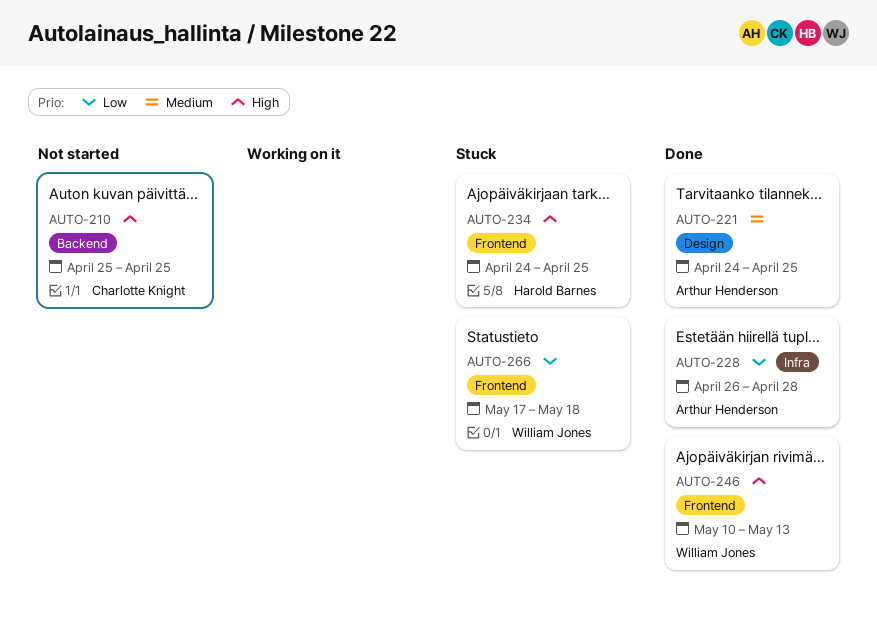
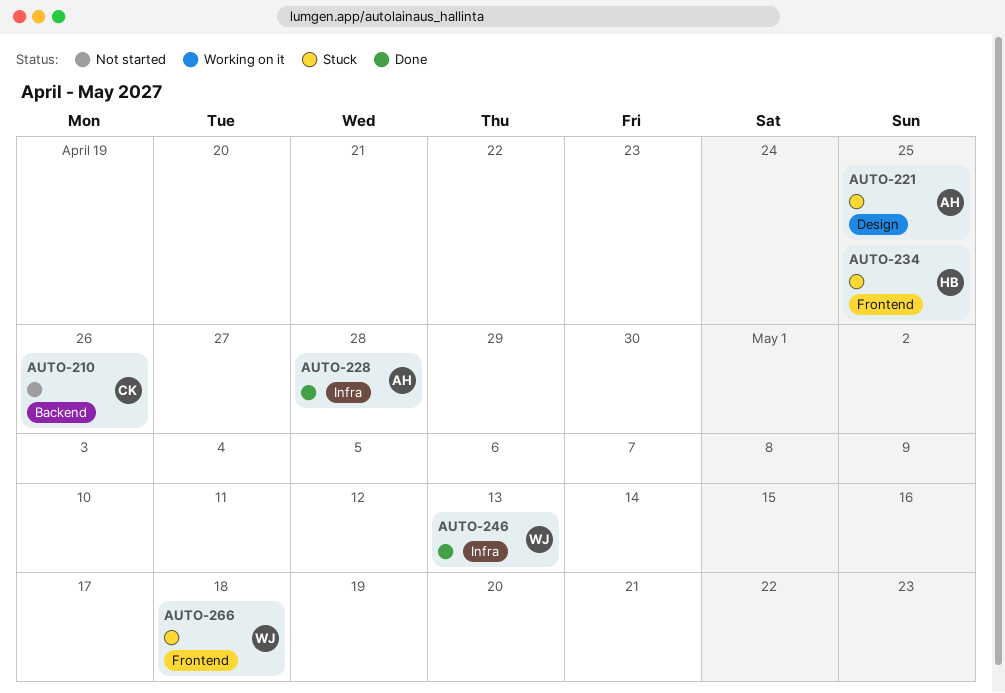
AUTO-210, due: Apr 25 -> Apr 26
AUTO-221, status: Done -> Stuck
AUTO-246, label: Frontend -> Infra

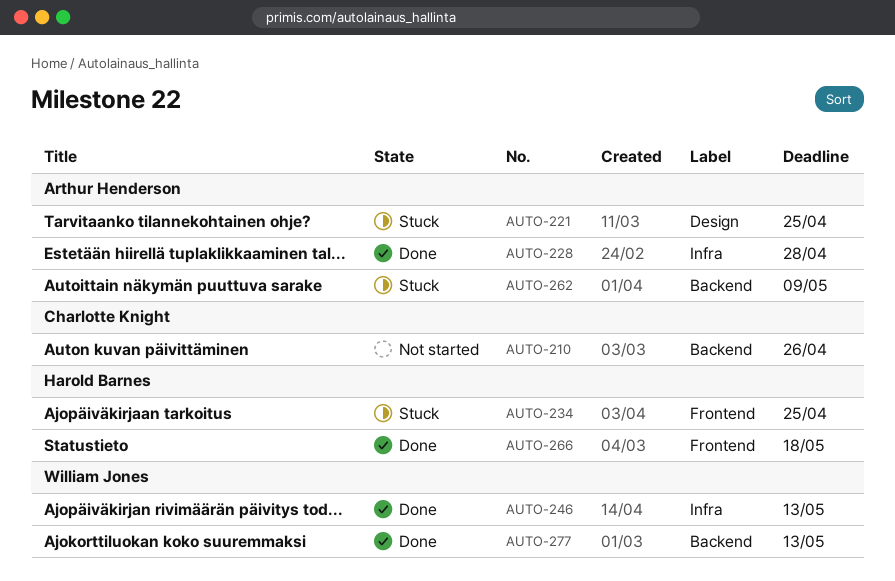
AUTO-262: none -> present
AUTO-266, status: Stuck -> Done
AUTO-266, owner: William Jones -> Harold Barnes
AUTO-277: none -> present

